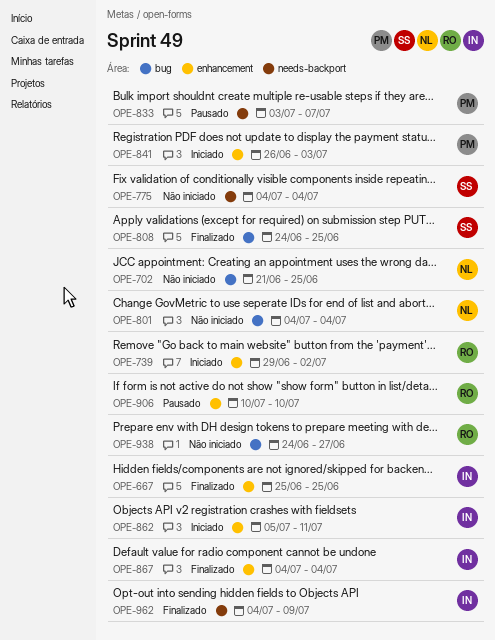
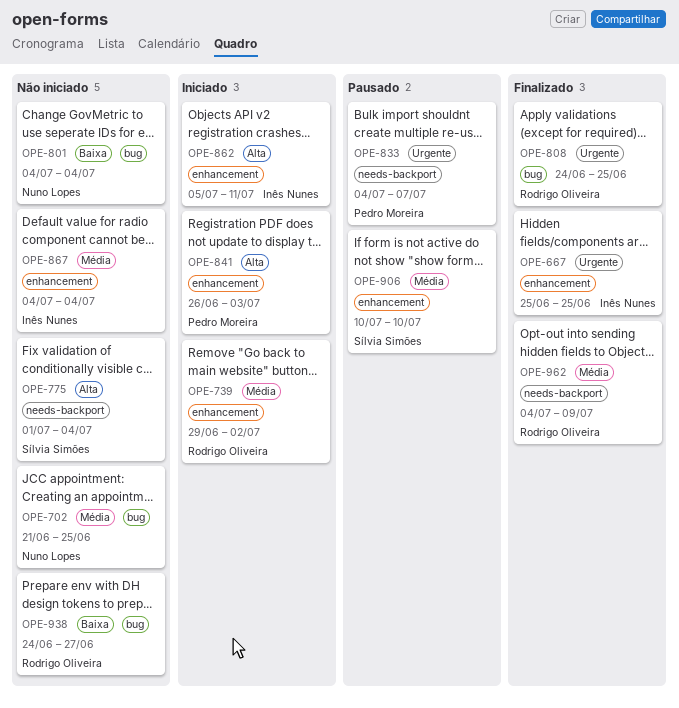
OPE-775, start: Jul 4 -> Jul 1
OPE-808, owner: Sílvia Simões -> Rodrigo Oliveira
OPE-833, start: Jul 3 -> Jul 4
OPE-867, status: Finalizado -> Não iniciado
OPE-906, owner: Rodrigo Oliveira -> Sílvia Simões
OPE-962, owner: Inês Nunes -> Rodrigo Oliveira

